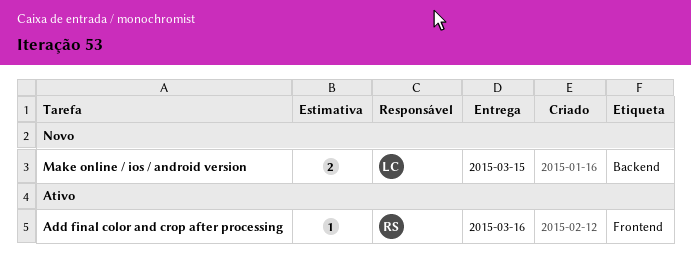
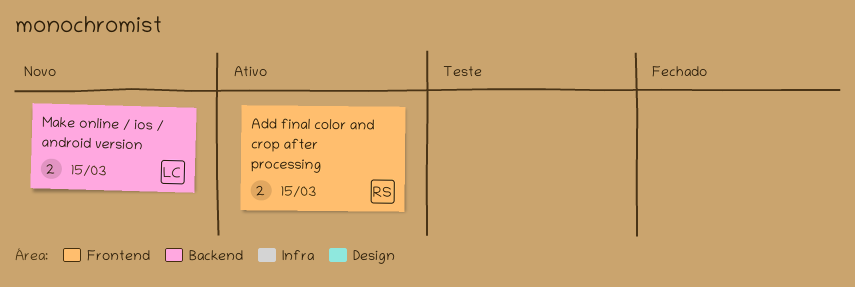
Add final color and crop after processing, estimate: 1 -> 2
Add final color and crop after processing, due: Mar 16 -> Mar 15

